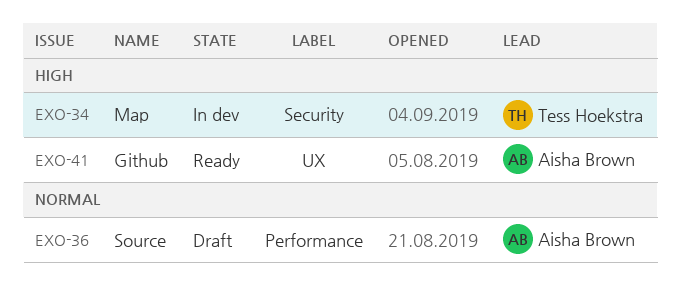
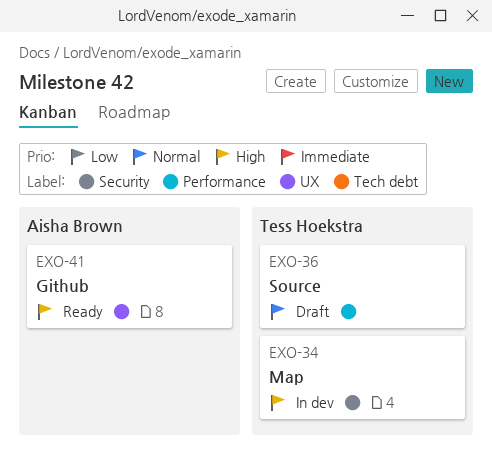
EXO-36, owner: Aisha Brown -> Tess Hoekstra

